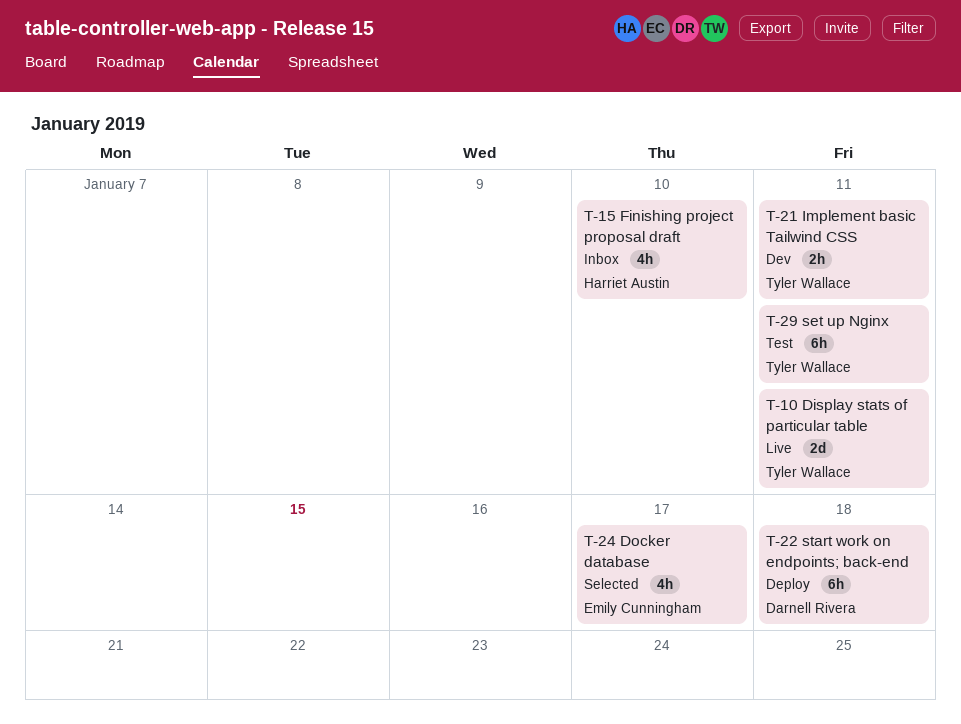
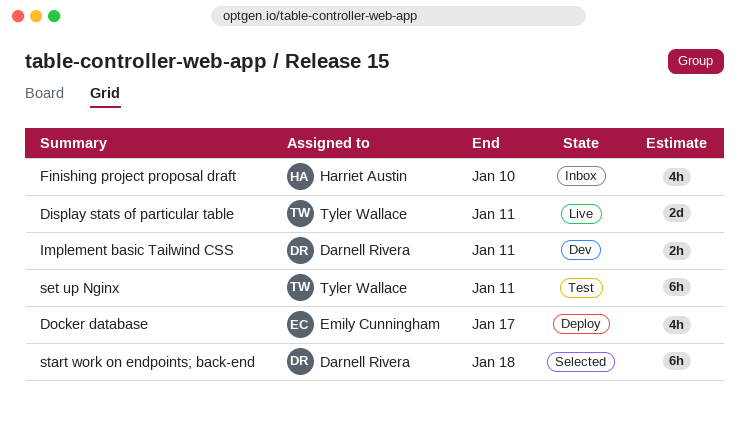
Docker database, status: Selected -> Deploy
Implement basic Tailwind CSS, owner: Tyler Wallace -> Darnell Rivera
start work on endpoints; back-end, status: Deploy -> Selected

